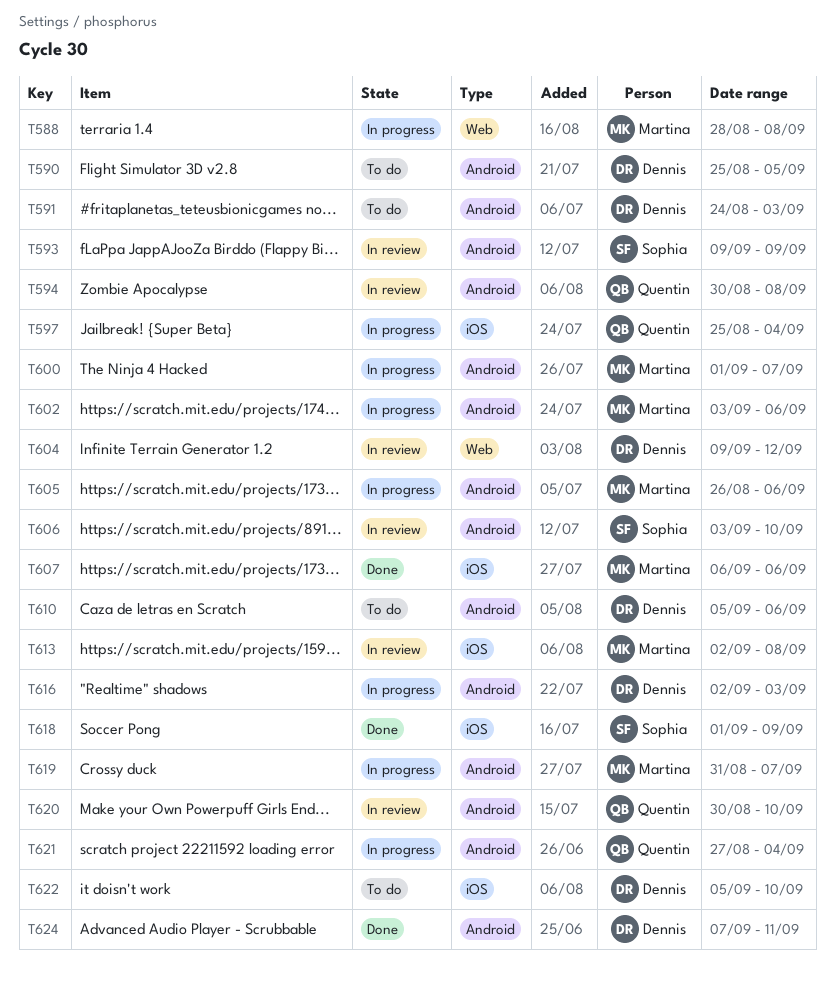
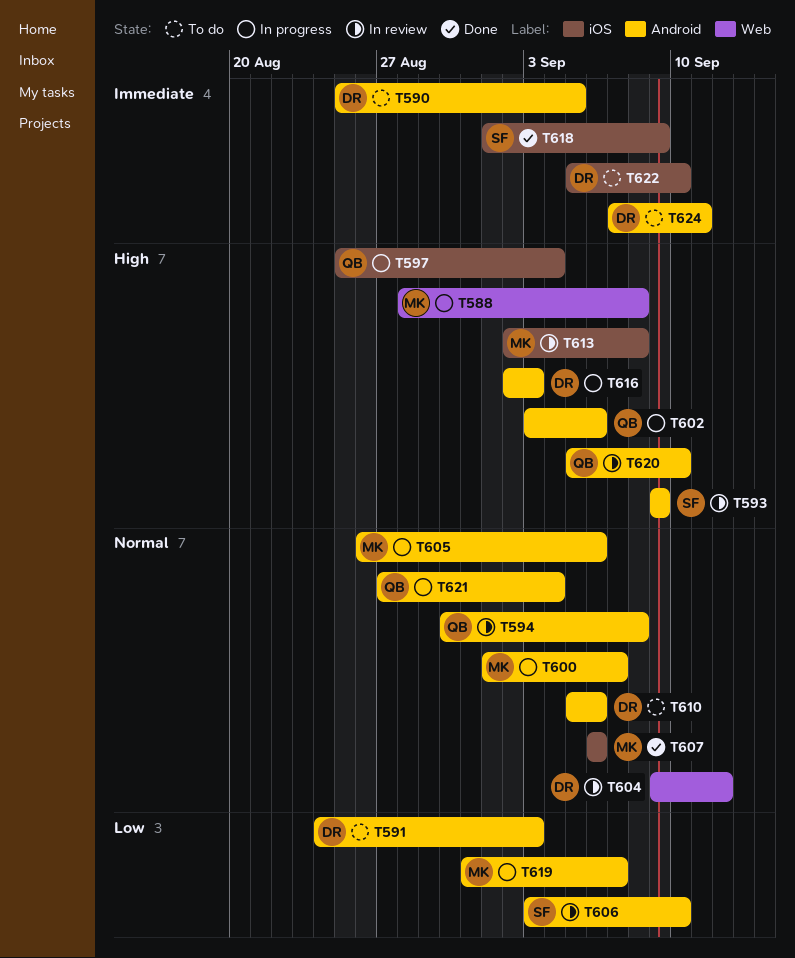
T602, owner: Martina -> Quentin
T620, start: Aug 30 -> Sep 5
T624, status: Done -> To do

